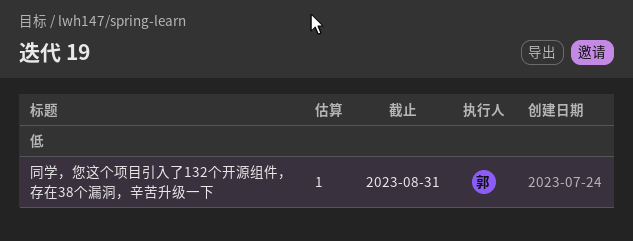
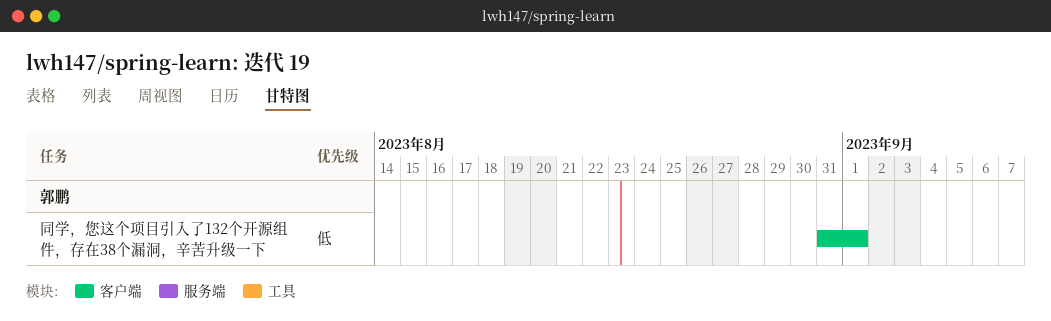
同学，您这个项目引入了132个开源组件，存在38个漏洞，辛苦升级一下, due: Aug 31 -> Sep 1

